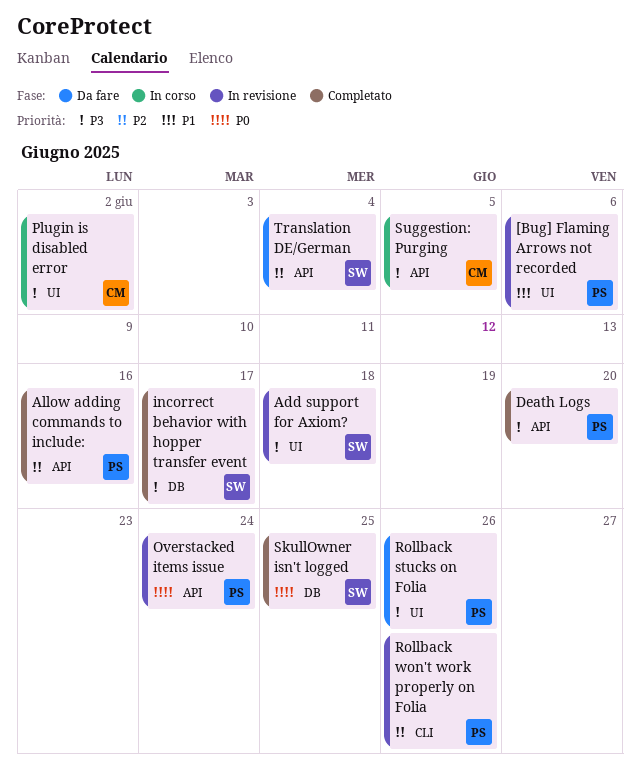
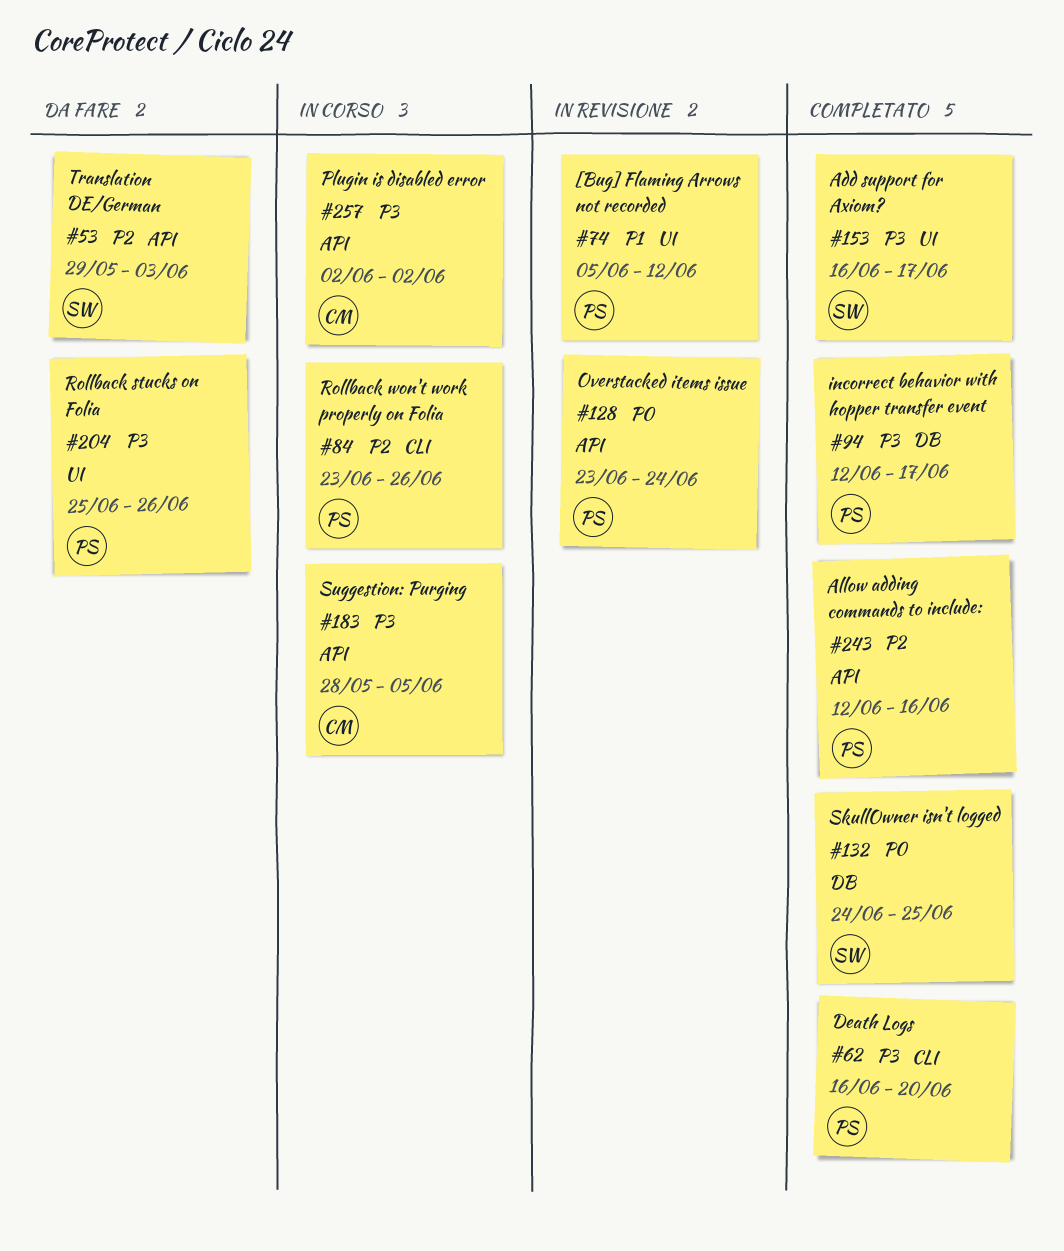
[Bug] Flaming Arrows not recorded, due: Jun 6 -> Jun 12
Add support for Axiom?, status: In revisione -> Completato
Add support for Axiom?, due: Jun 18 -> Jun 17
Death Logs, label: API -> CLI
incorrect behavior with hopper transfer event, owner: SW -> PS
Plugin is disabled error, label: UI -> API
Rollback won't work properly on Folia, status: In revisione -> In corso
Translation DE/German, due: Jun 4 -> Jun 3

